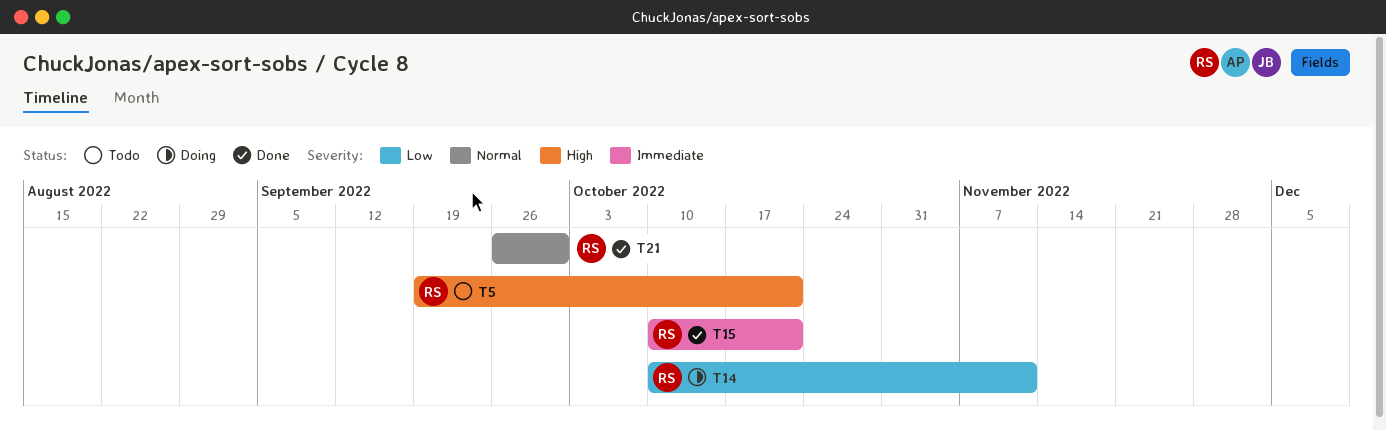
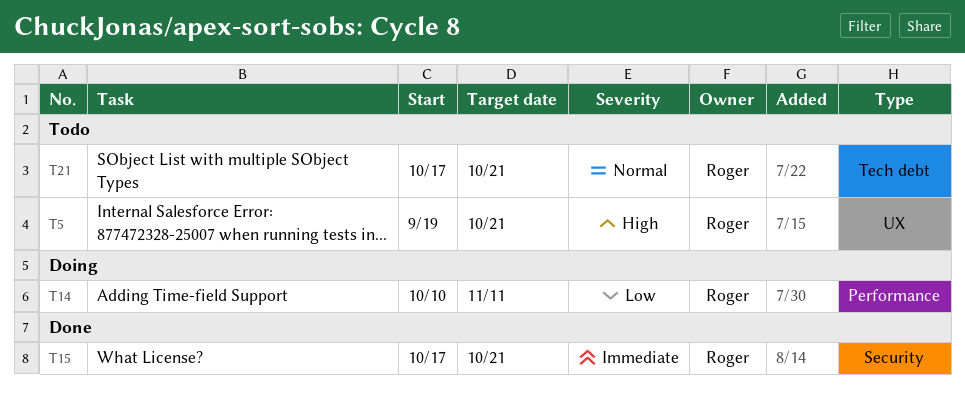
T15, start: Oct 10 -> Oct 17
T21, status: Done -> Todo
T21, start: Sep 26 -> Oct 17
T21, due: Sep 30 -> Oct 21

